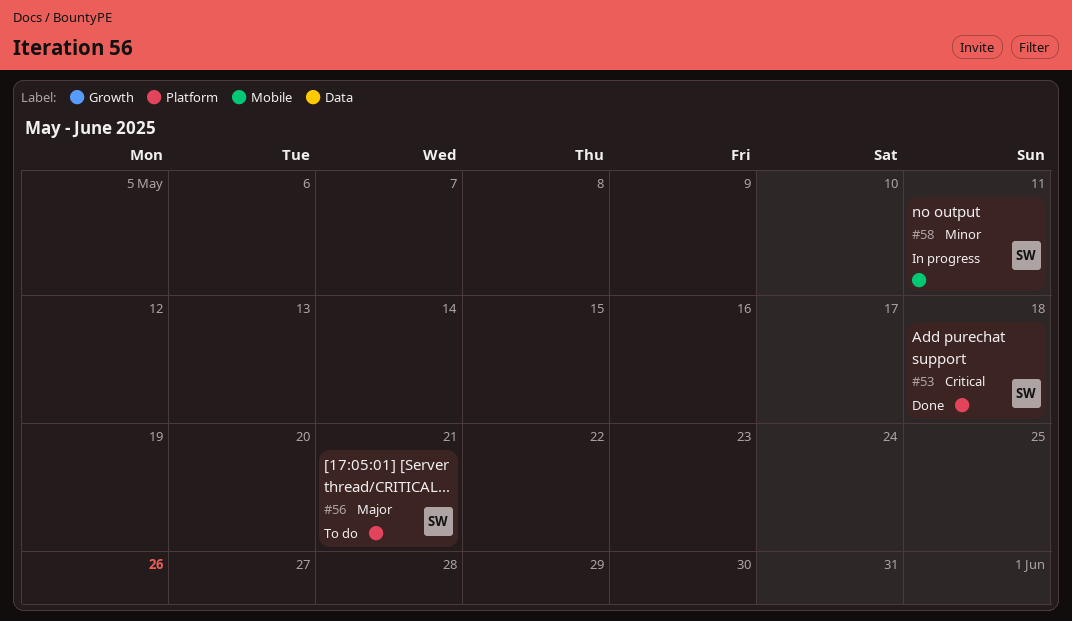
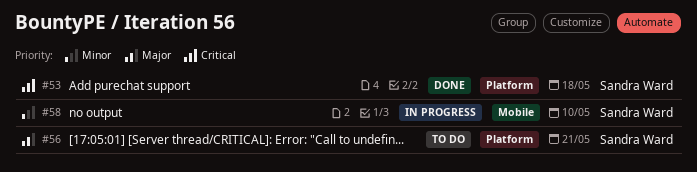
#58, due: May 11 -> May 10

